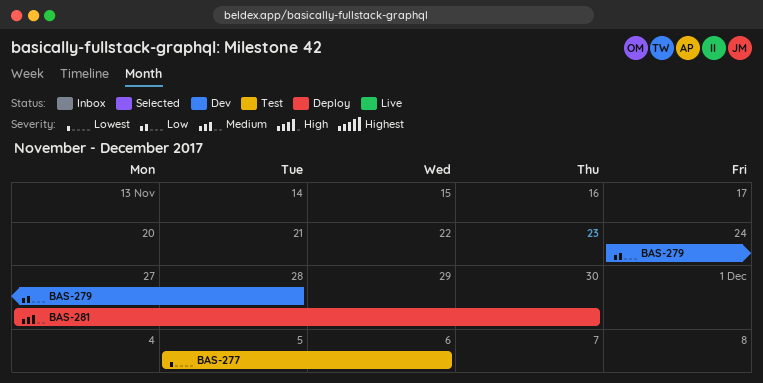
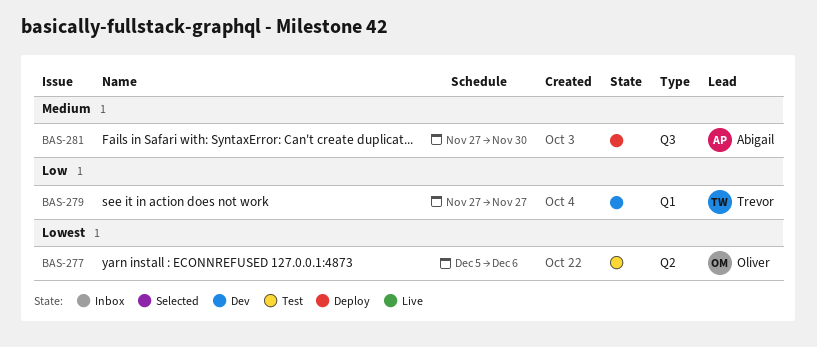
BAS-279, start: Nov 24 -> Nov 27
BAS-279, due: Nov 28 -> Nov 27

